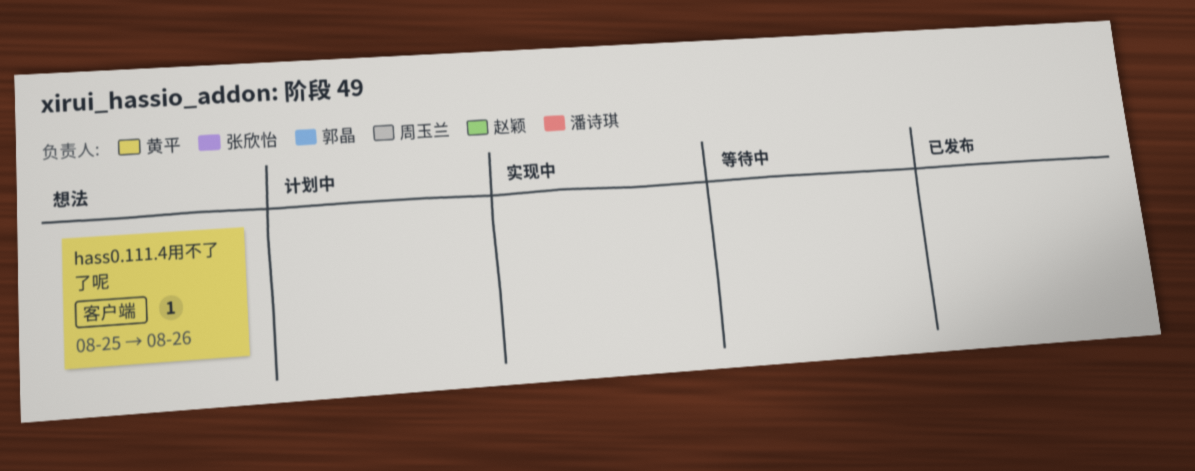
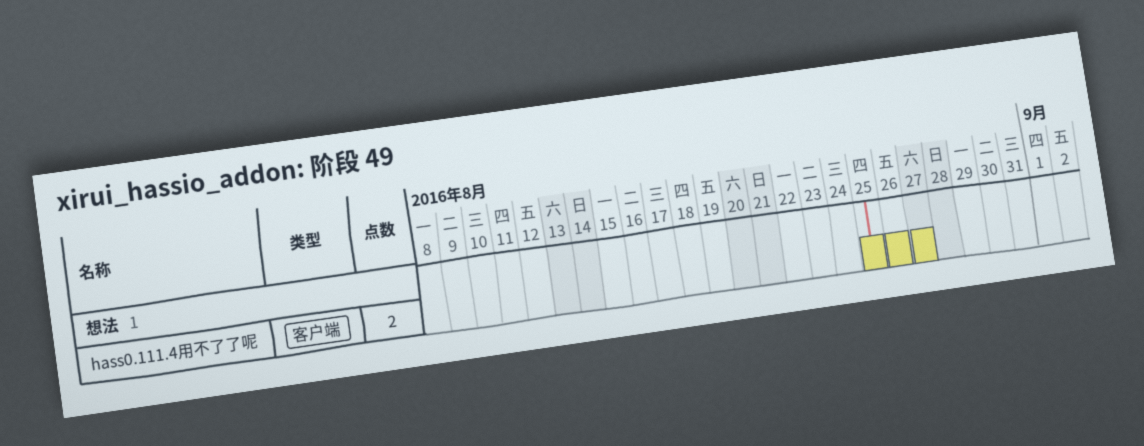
hass0.111.4用不了了呢, estimate: 1 -> 2
hass0.111.4用不了了呢, due: Aug 26 -> Aug 27

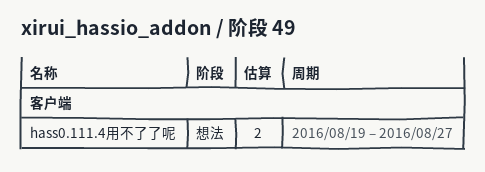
hass0.111.4用不了了呢, start: Aug 25 -> Aug 19

